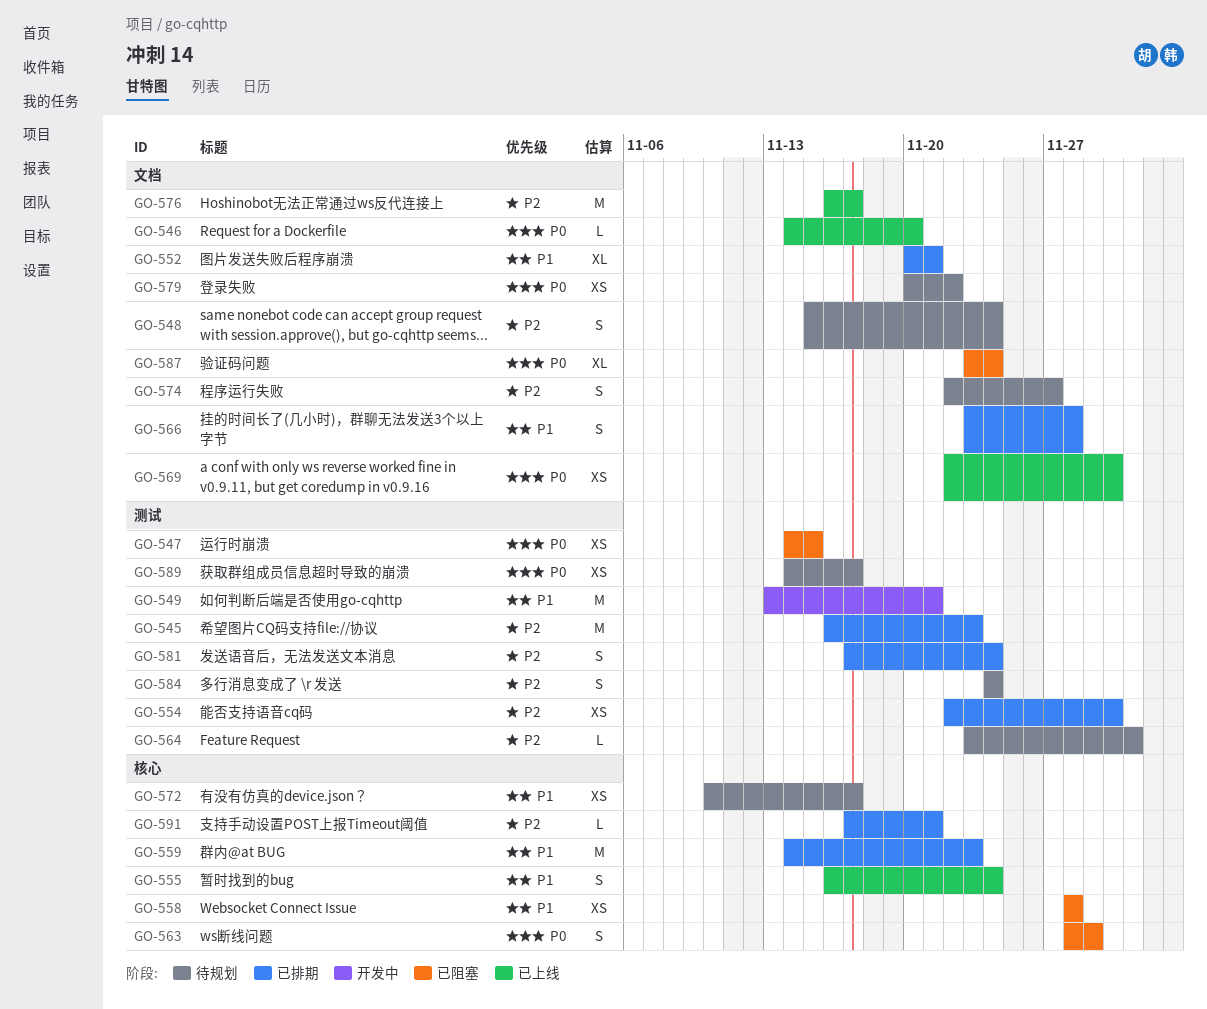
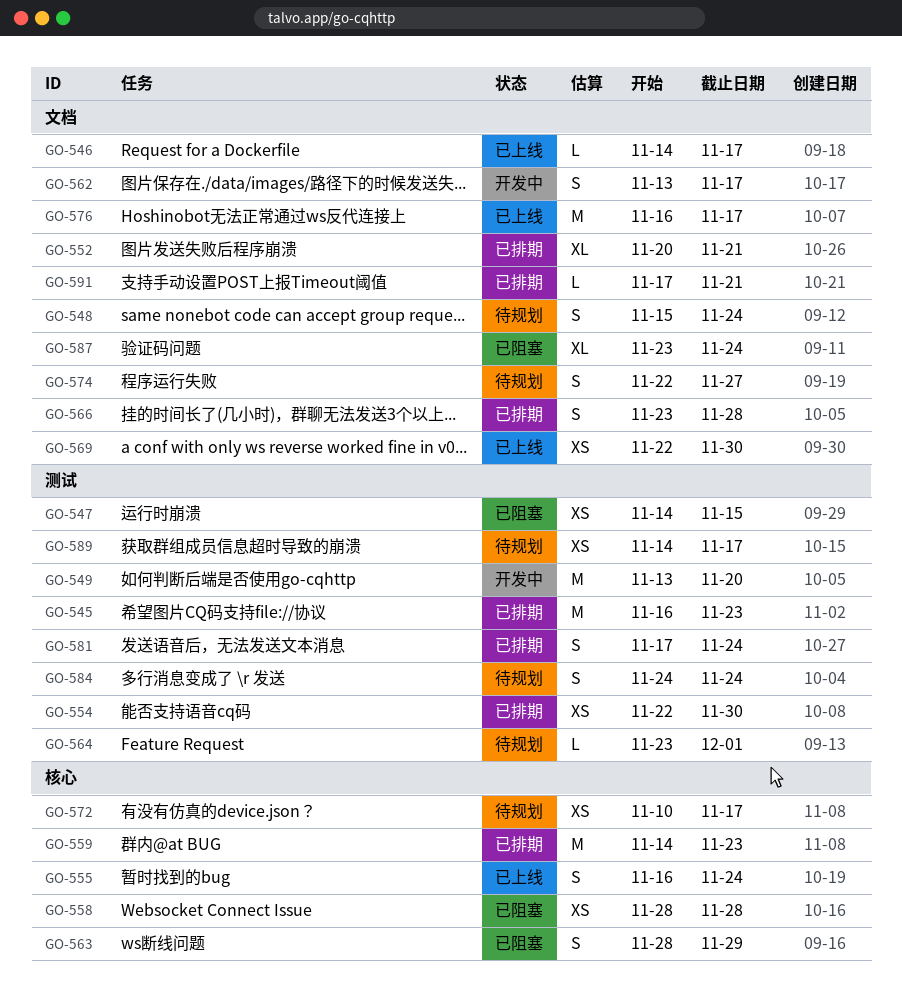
GO-546, due: Nov 20 -> Nov 17
GO-549, due: Nov 21 -> Nov 20
GO-562: none -> present
GO-579: present -> none
GO-591, label: 核心 -> 文档

